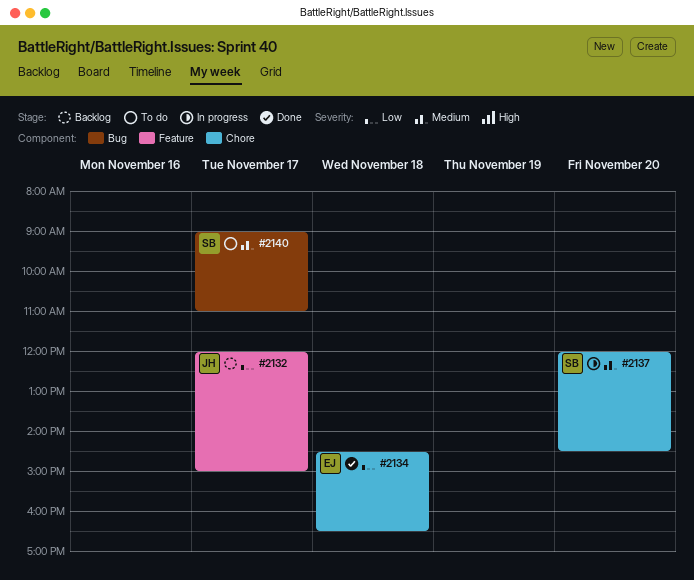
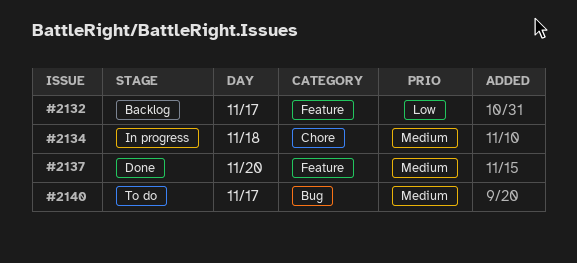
#2134, status: Done -> In progress
#2134, priority: Low -> Medium
#2137, status: In progress -> Done
#2137, label: Chore -> Feature

